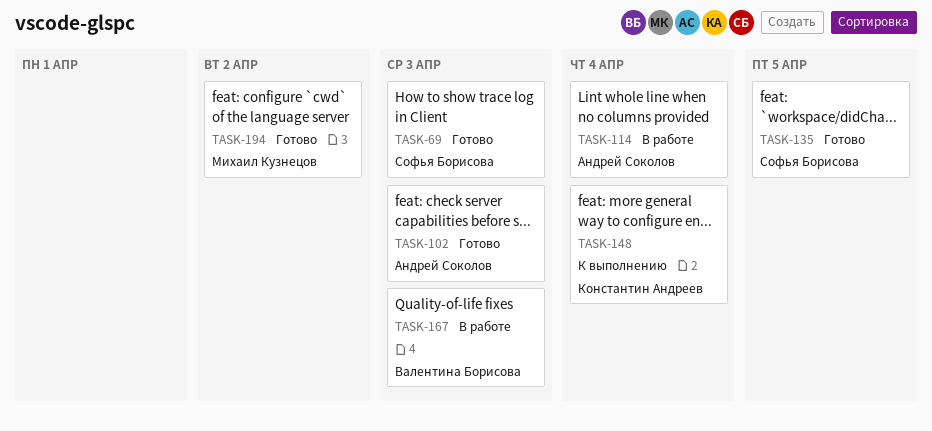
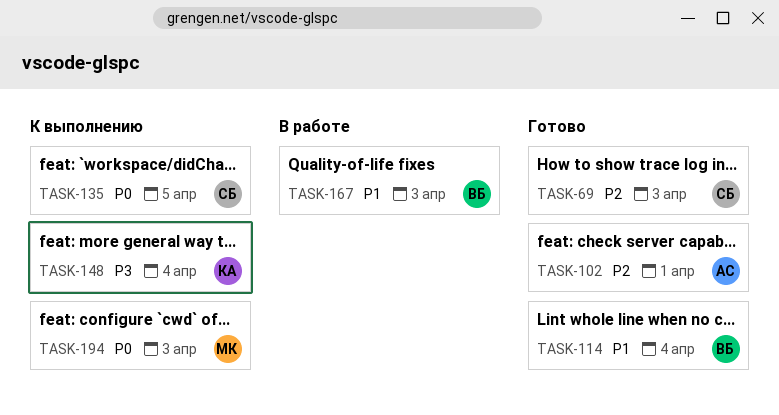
TASK-102, due: Apr 3 -> Apr 1
TASK-114, status: В работе -> Готово
TASK-114, owner: Андрей Соколов -> Валентина Борисова
TASK-135, status: Готово -> К выполнению
TASK-194, status: Готово -> К выполнению
TASK-194, due: Apr 2 -> Apr 3

